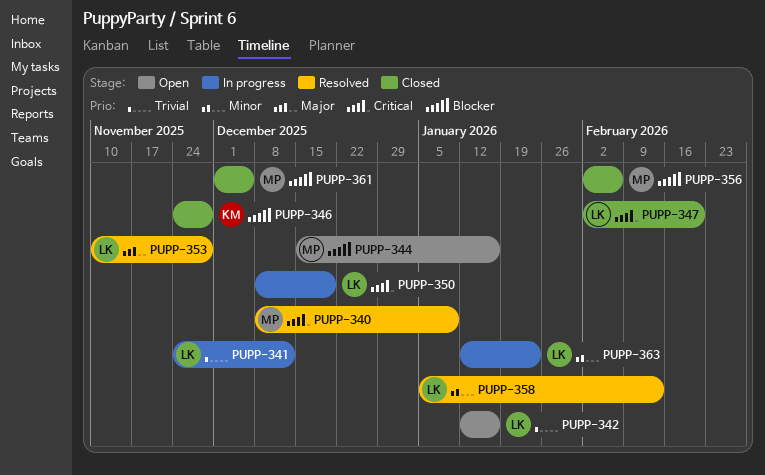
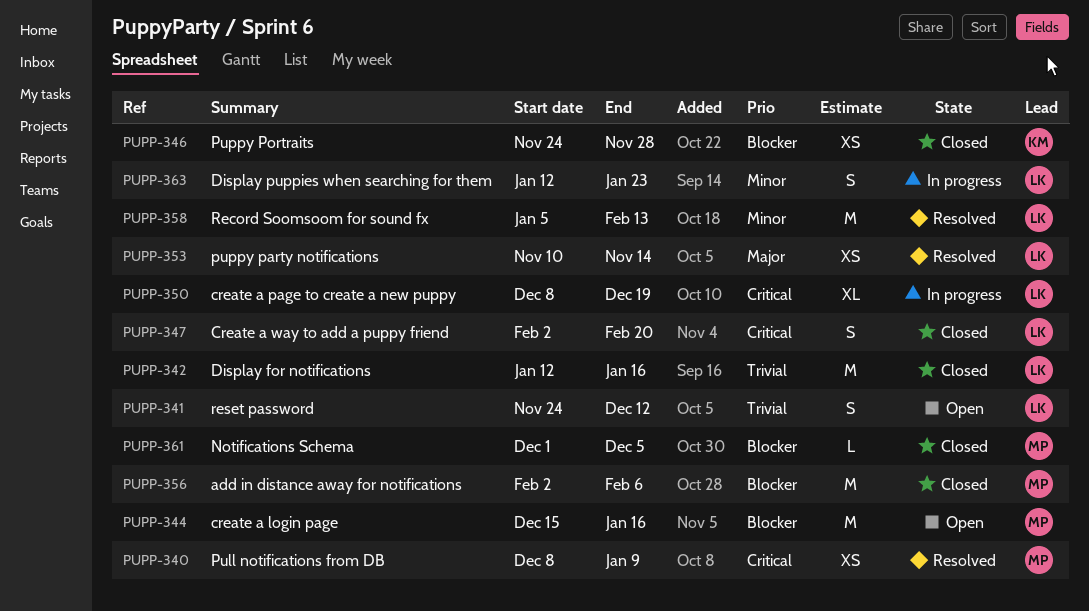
PUPP-341, status: In progress -> Open
PUPP-342, status: Open -> Closed
PUPP-353, due: Nov 28 -> Nov 14

